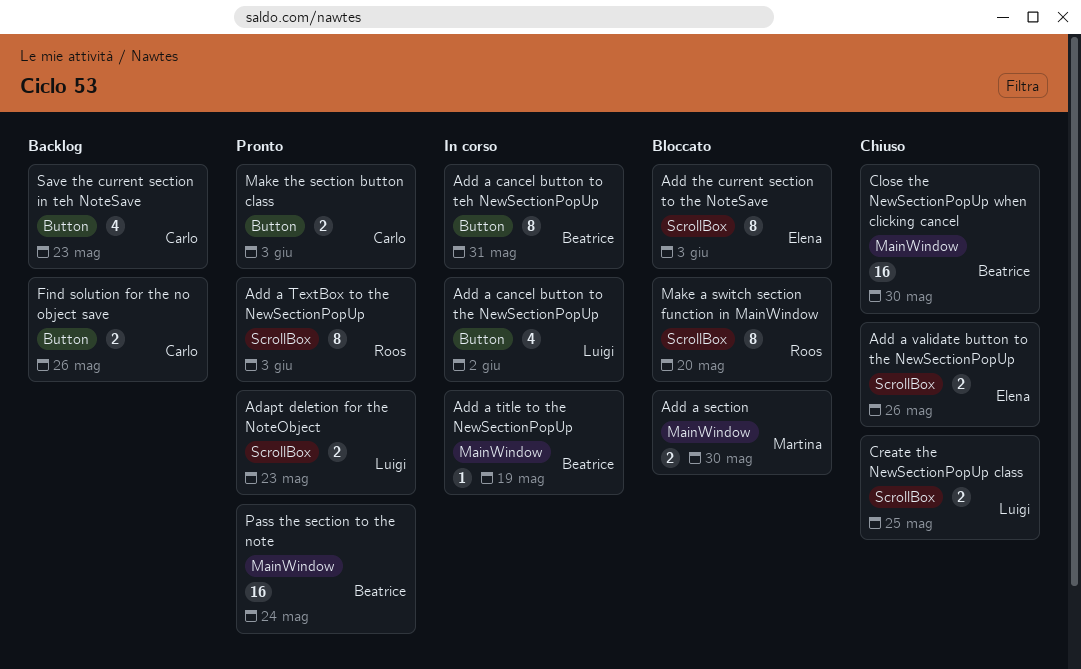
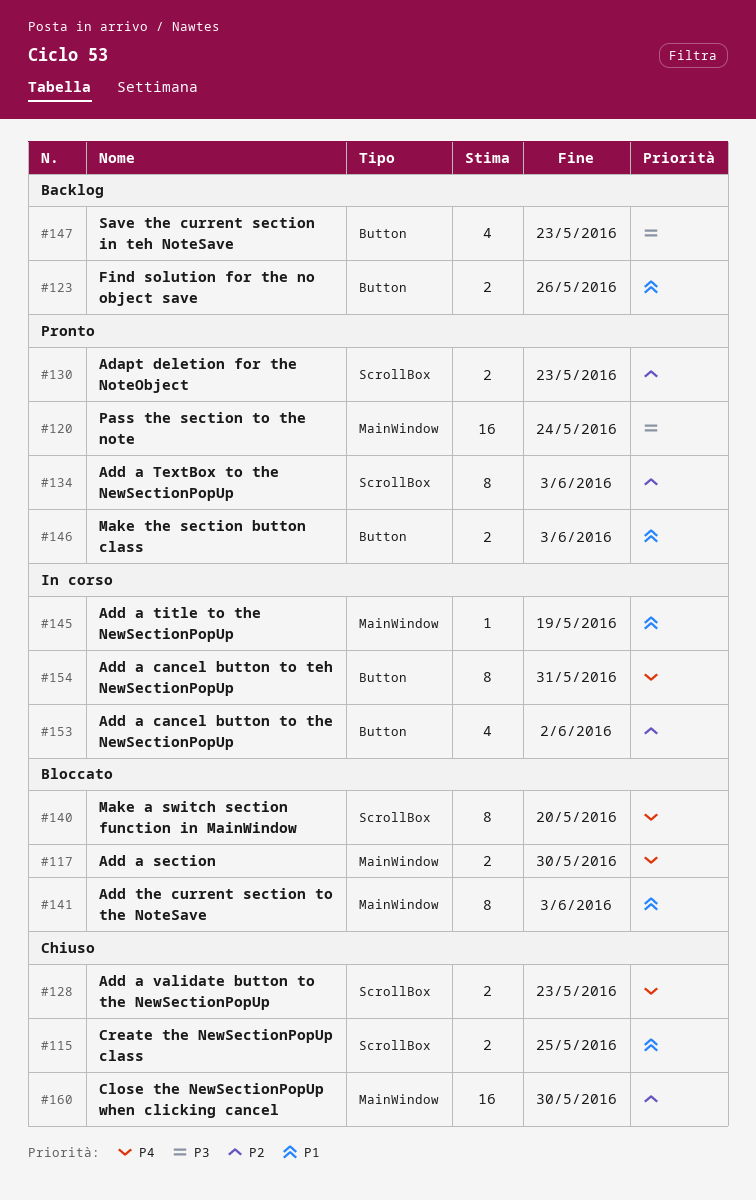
Add a validate button to the NewSectionPopUp, due: May 26 -> May 23
Add the current section to the NoteSave, label: ScrollBox -> MainWindow

